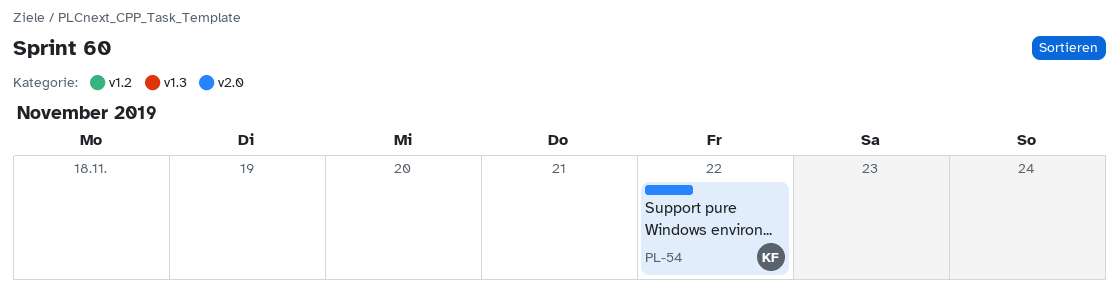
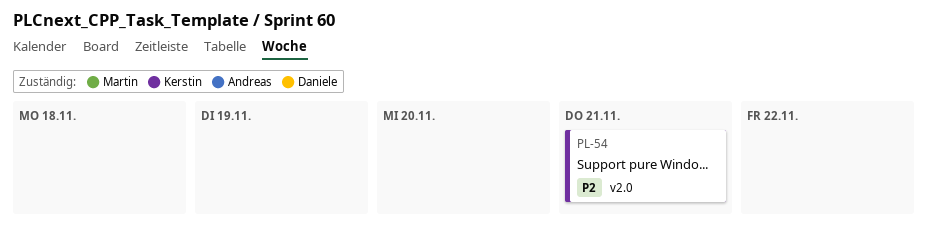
PL-54, due: Nov 22 -> Nov 21

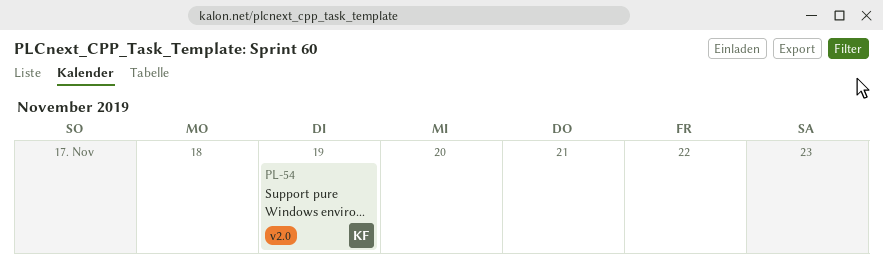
PL-54, due: Nov 21 -> Nov 19

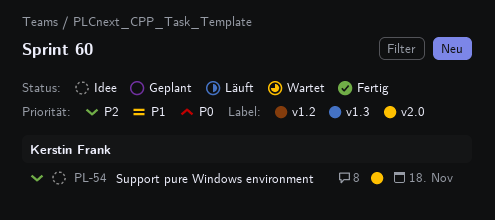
PL-54, due: Nov 19 -> Nov 18

